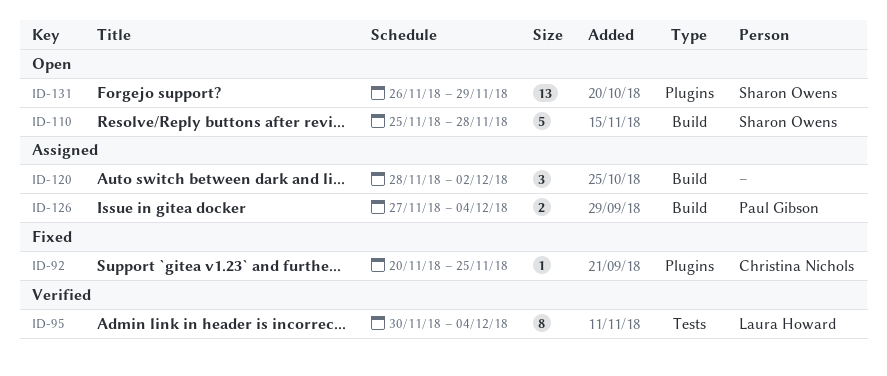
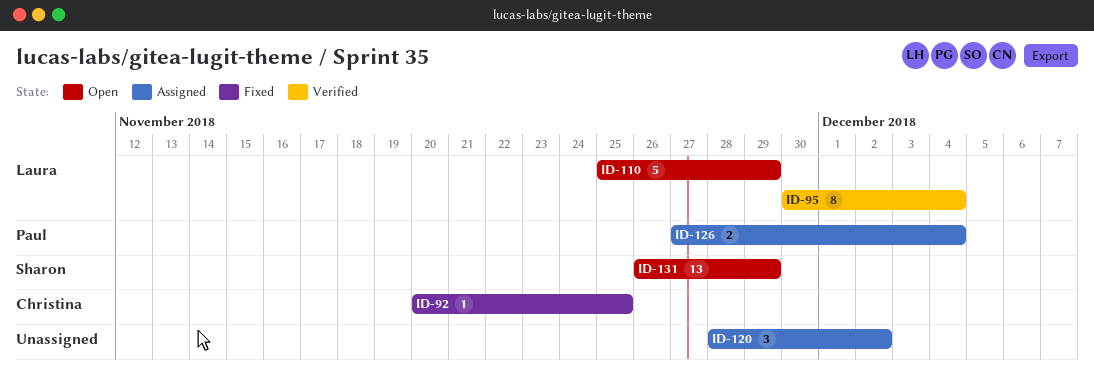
ID-110, owner: Sharon Owens -> Laura Howard
ID-110, due: Nov 28 -> Nov 29

